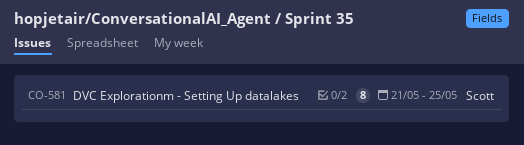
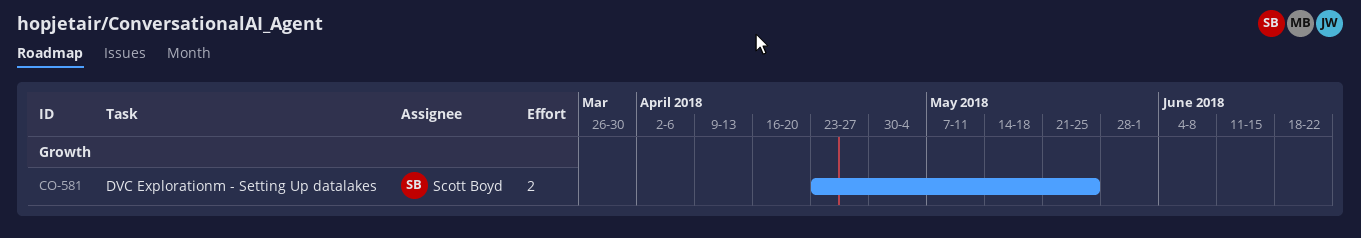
CO-581, estimate: 8 -> 2
CO-581, start: May 21 -> Apr 23

